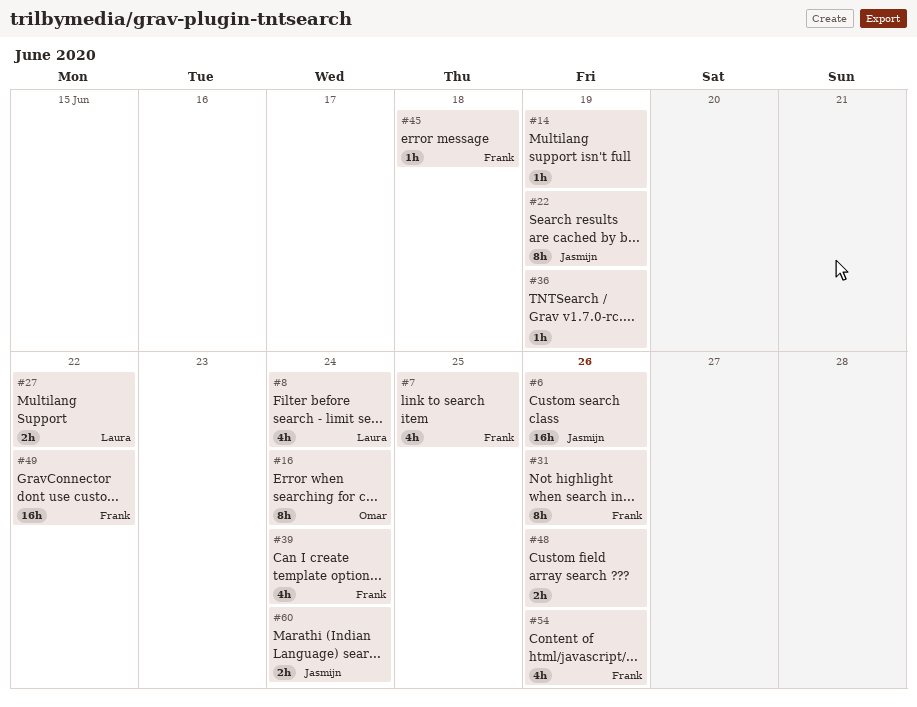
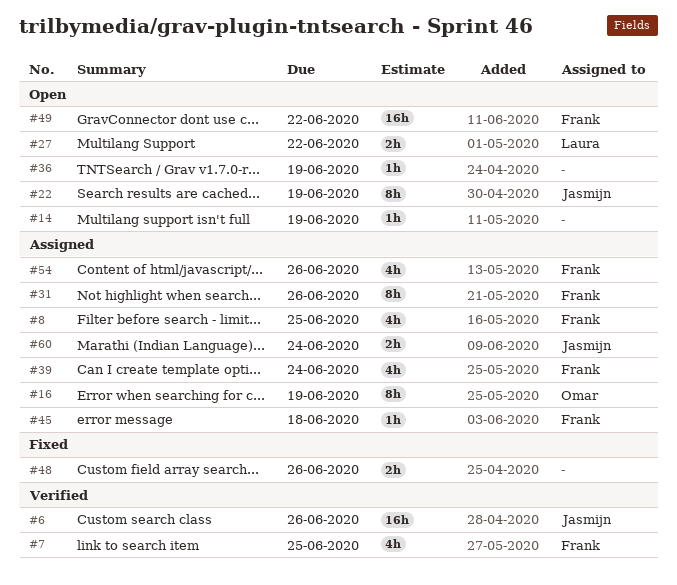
#8, owner: Laura -> Frank
#8, due: Jun 24 -> Jun 25
#16, due: Jun 24 -> Jun 19

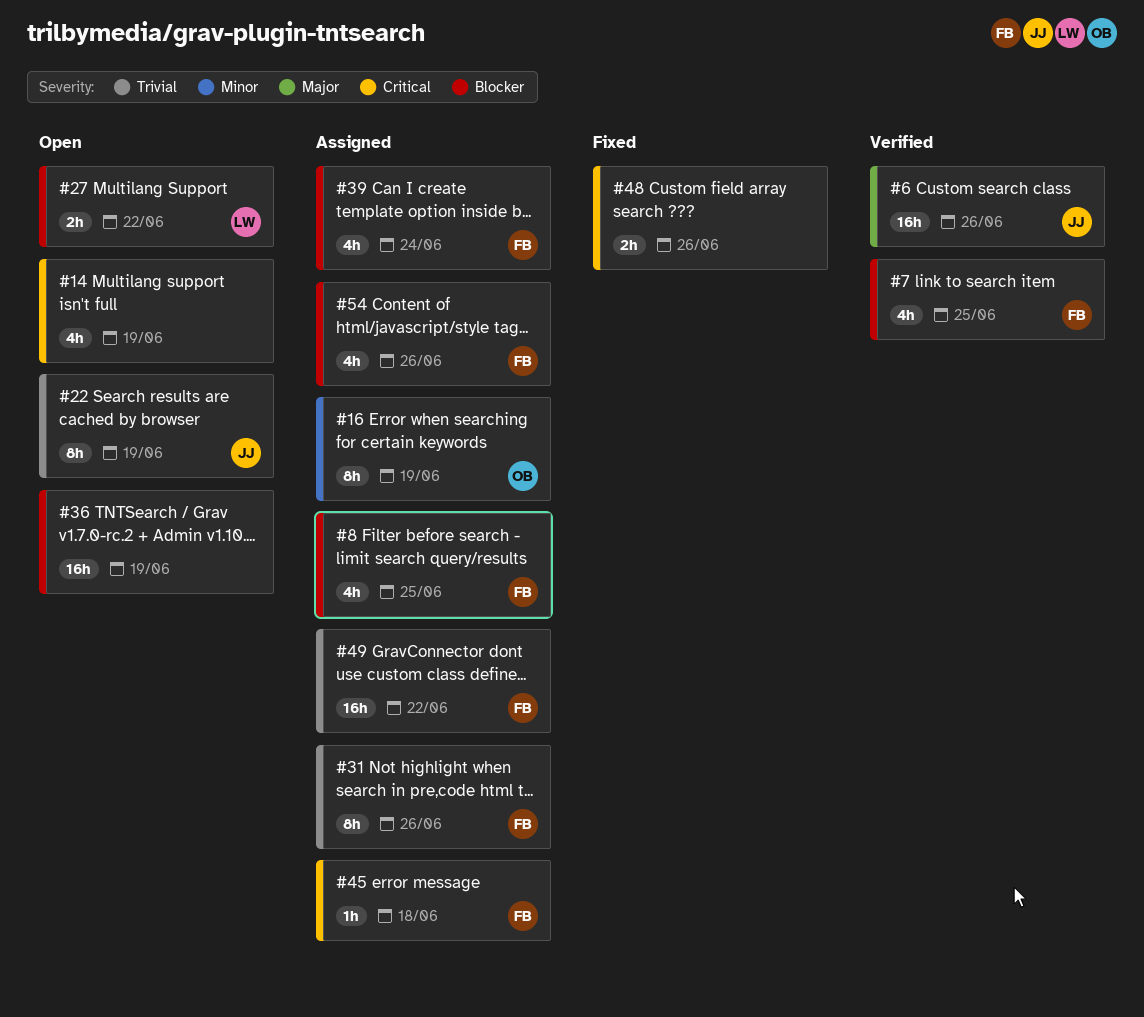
#14, estimate: 1h -> 4h
#36, estimate: 1h -> 16h
#49, status: Open -> Assigned
#60: present -> none

